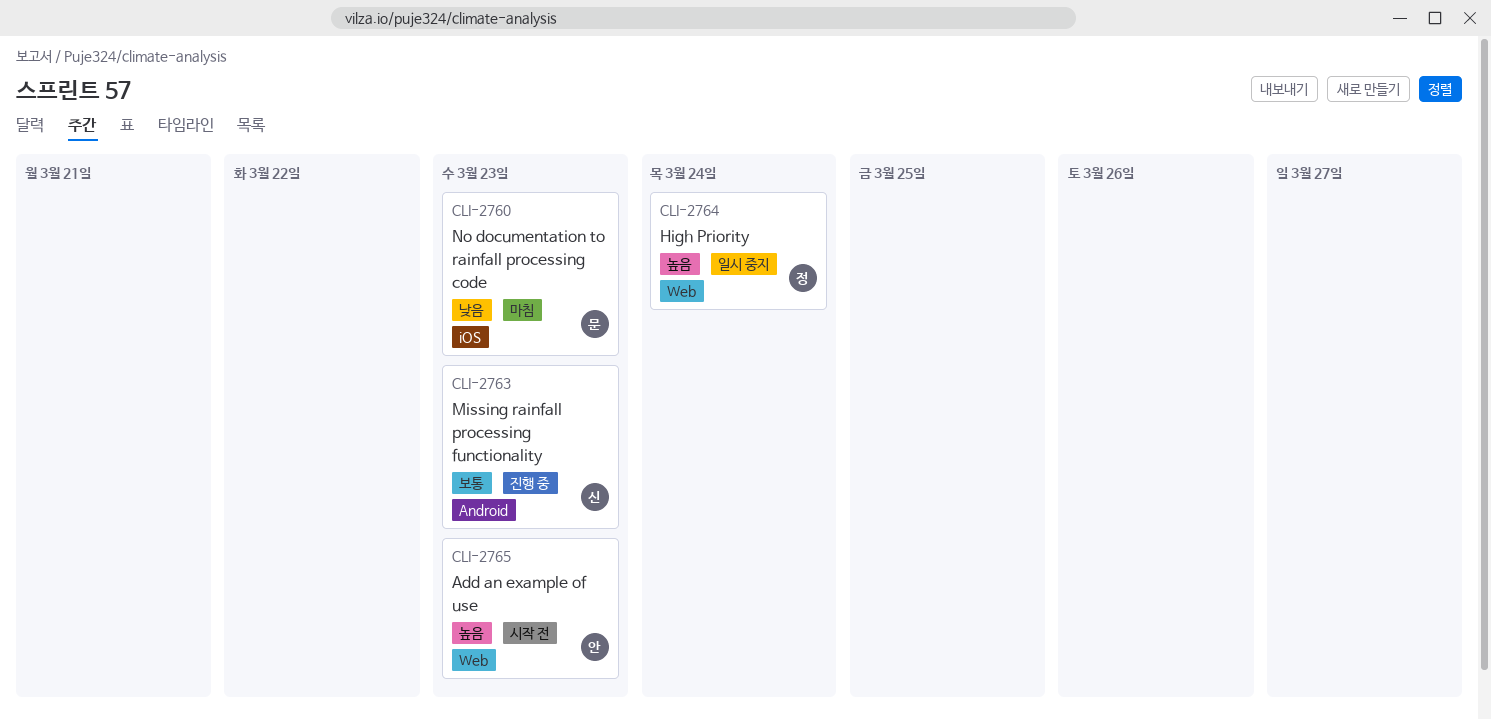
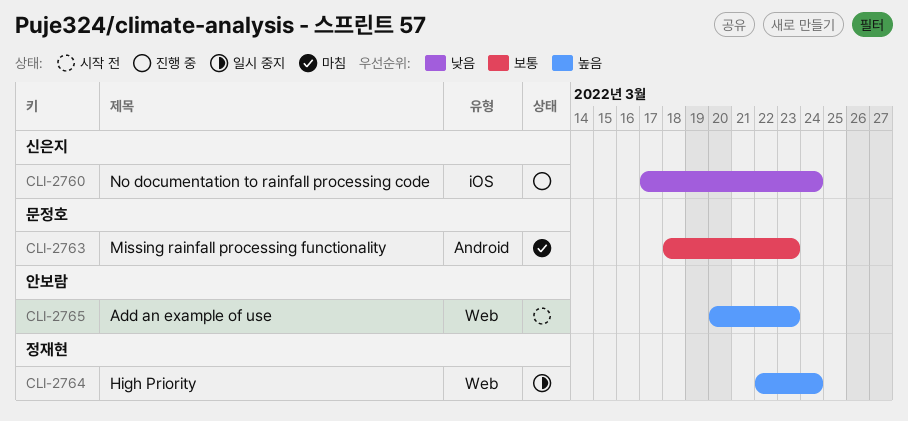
CLI-2760, status: 마침 -> 진행 중
CLI-2760, owner: 문정호 -> 신은지
CLI-2760, due: Mar 23 -> Mar 24
CLI-2763, status: 진행 중 -> 마침
CLI-2763, owner: 신은지 -> 문정호

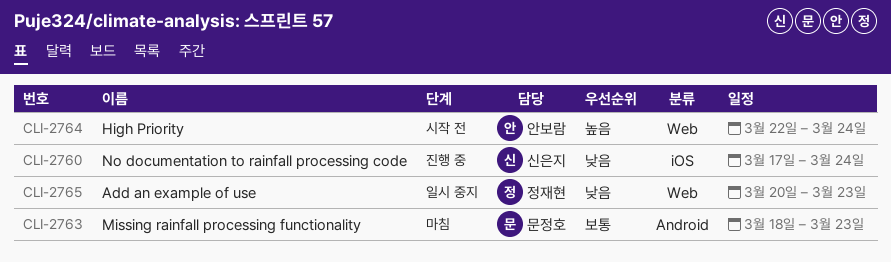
CLI-2764, status: 일시 중지 -> 시작 전
CLI-2764, owner: 정재현 -> 안보람
CLI-2765, status: 시작 전 -> 일시 중지
CLI-2765, owner: 안보람 -> 정재현
CLI-2765, priority: 높음 -> 낮음

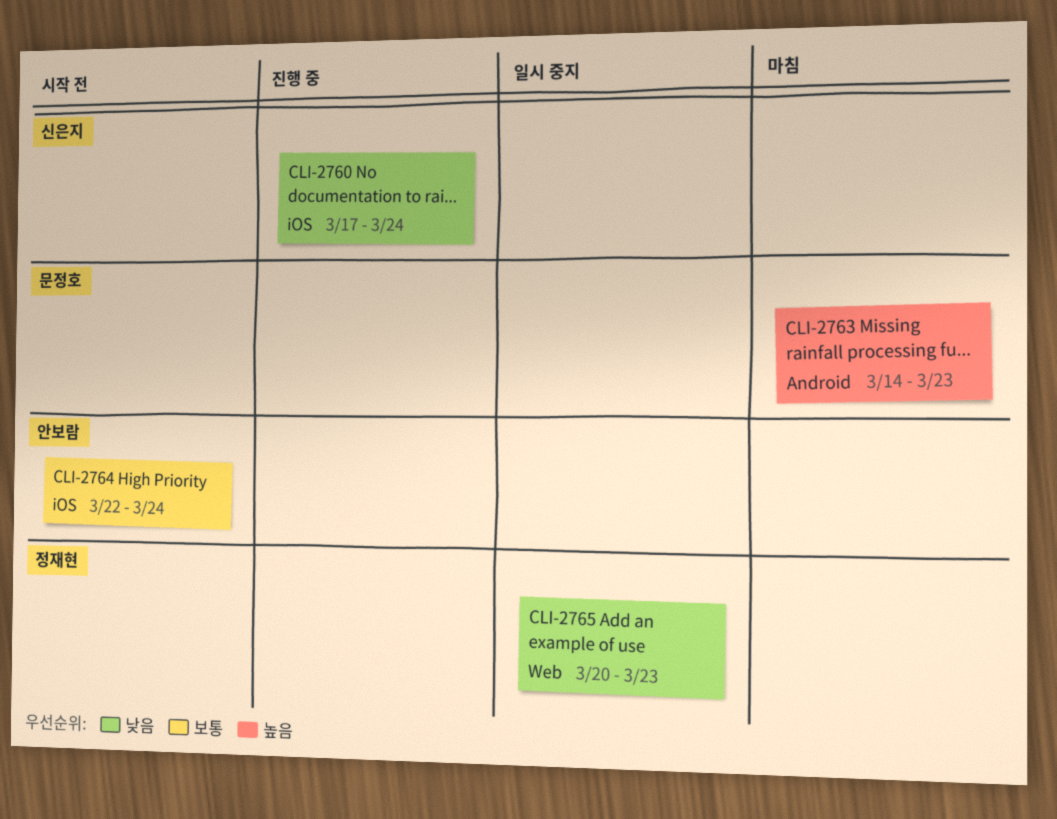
CLI-2763, priority: 보통 -> 높음
CLI-2763, start: Mar 18 -> Mar 14
CLI-2764, priority: 높음 -> 보통
CLI-2764, label: Web -> iOS

